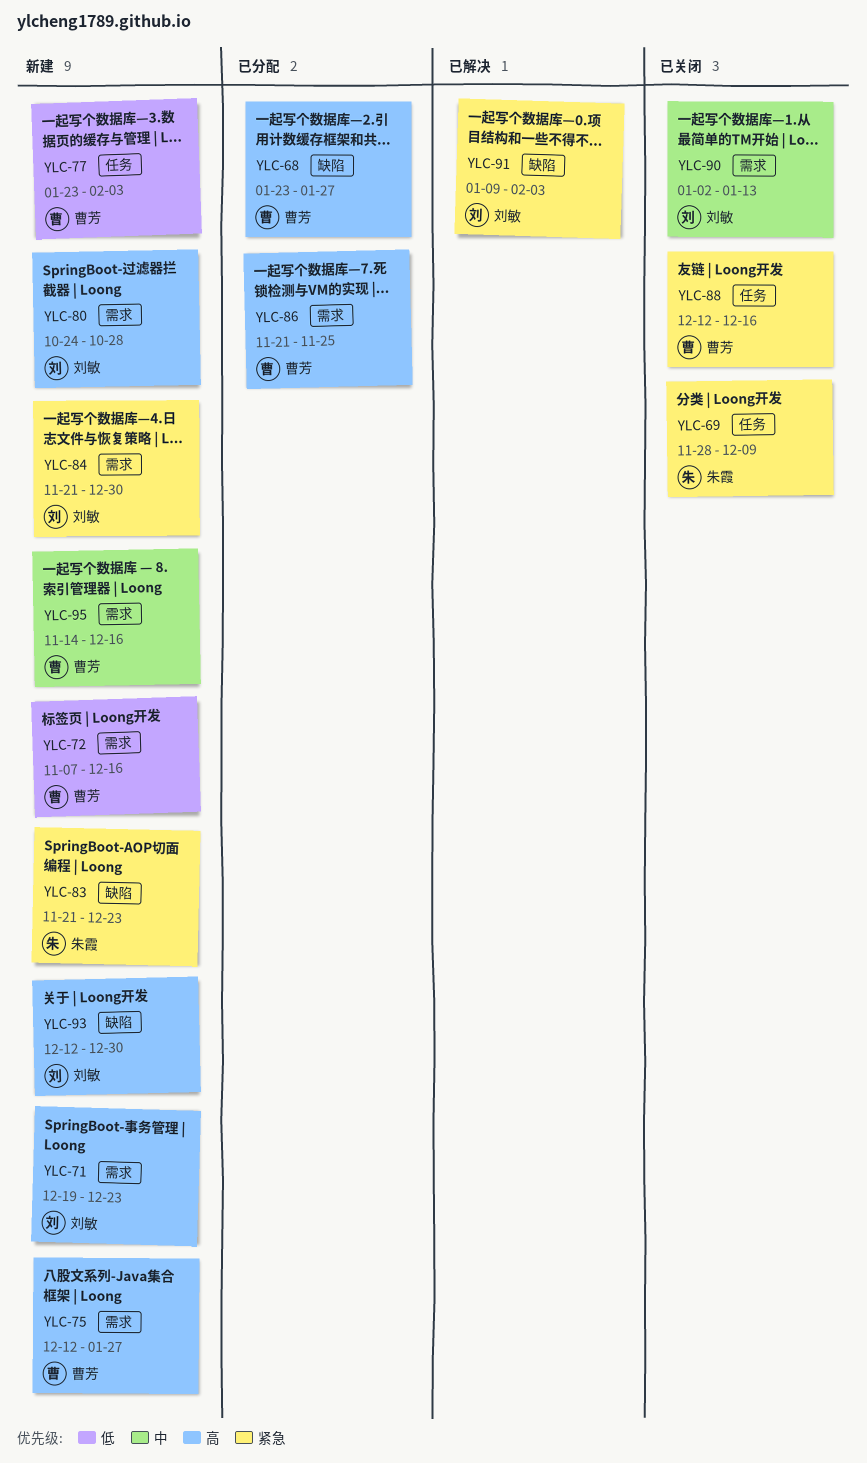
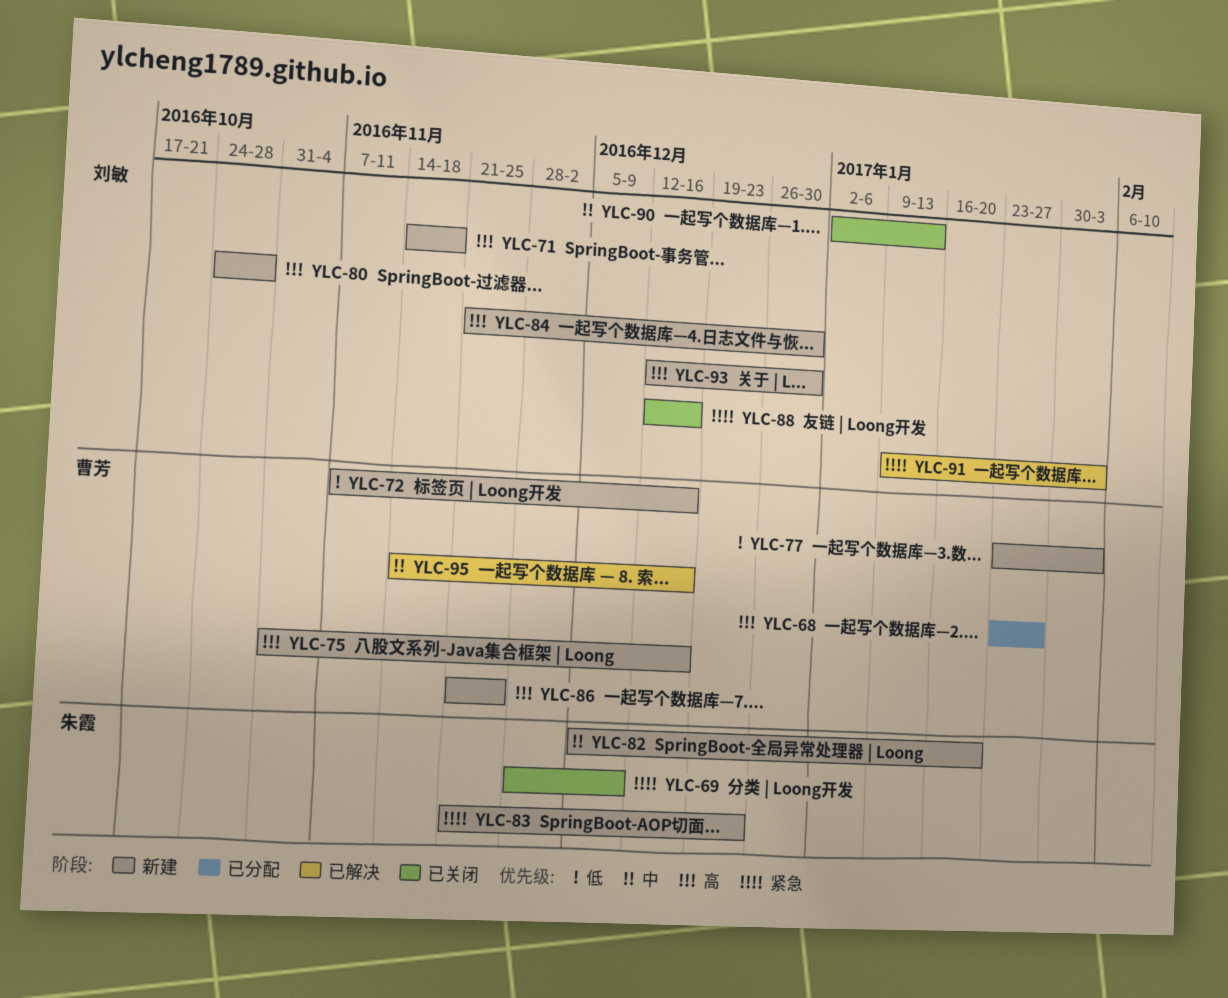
YLC-71, start: Dec 19 -> Nov 14
YLC-71, due: Dec 23 -> Nov 18
YLC-75, start: Dec 12 -> Oct 31
YLC-75, due: Jan 27 -> Dec 16
YLC-82: none -> present
YLC-84, priority: 紧急 -> 高
YLC-86, status: 已分配 -> 新建
YLC-88, owner: 曹芳 -> 刘敏
YLC-95, status: 新建 -> 已解决

